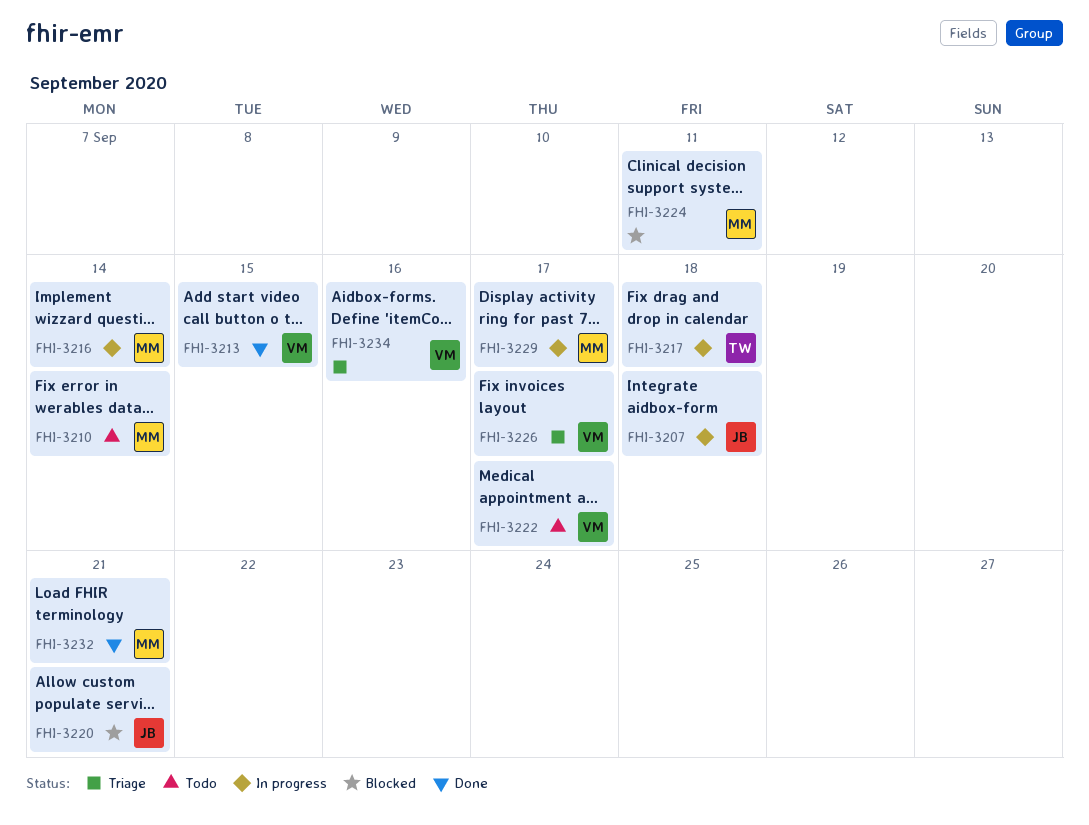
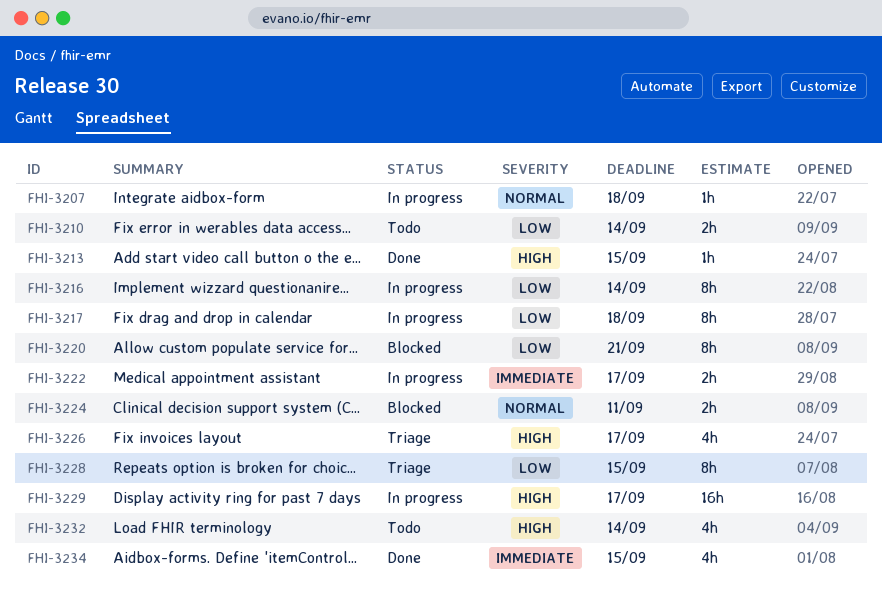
FHI-3222, status: Todo -> In progress
FHI-3228: none -> present
FHI-3232, status: Done -> Todo
FHI-3232, due: Sep 21 -> Sep 14
FHI-3234, status: Triage -> Done
FHI-3234, due: Sep 16 -> Sep 15

